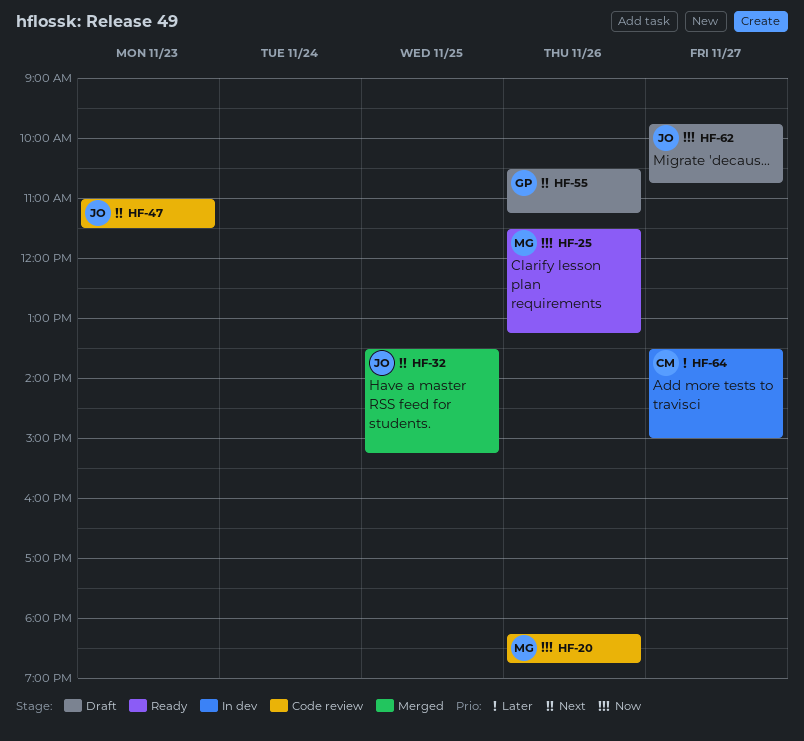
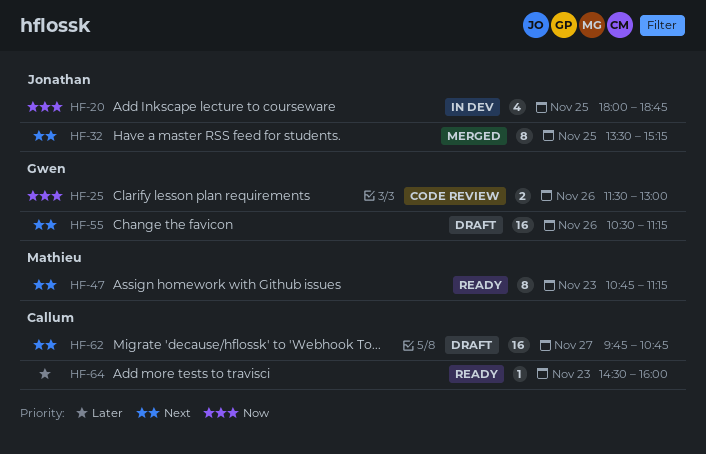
HF-20, status: Code review -> In dev
HF-20, owner: Mathieu -> Jonathan
HF-20, day: Nov 26 -> Nov 25
HF-20, begins: 18:15 -> 18:00
HF-25, status: Ready -> Code review
HF-25, owner: Mathieu -> Gwen
HF-25, ends: 13:15 -> 13:00
HF-47, status: Code review -> Ready
HF-47, owner: Jonathan -> Mathieu
HF-47, begins: 11:00 -> 10:45
HF-47, ends: 11:30 -> 11:15
HF-62, owner: Jonathan -> Callum
HF-62, priority: Now -> Next
HF-64, status: In dev -> Ready
HF-64, day: Nov 27 -> Nov 23
HF-64, begins: 13:30 -> 14:30
HF-64, ends: 15:00 -> 16:00

